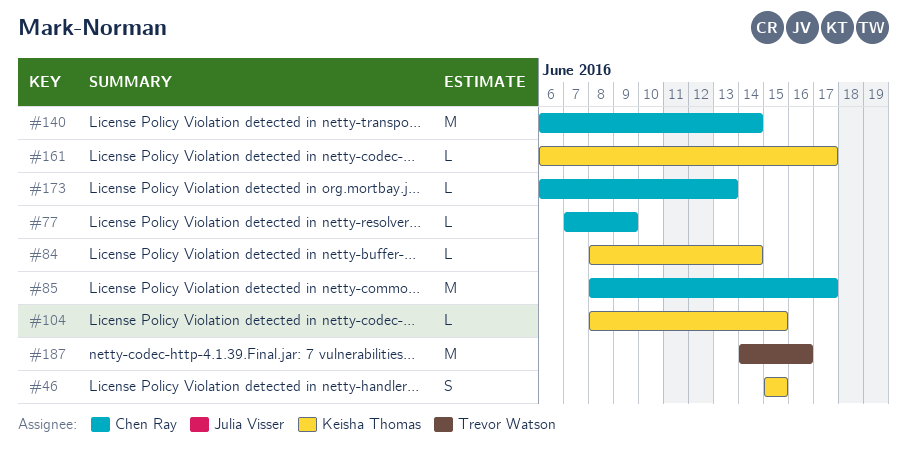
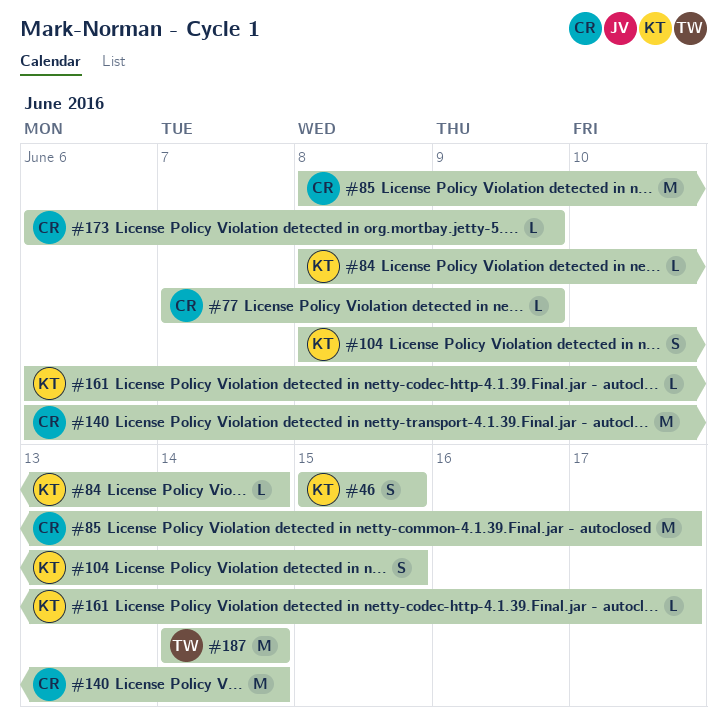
#104, estimate: L -> S
#173, due: Jun 13 -> Jun 9
#187, due: Jun 16 -> Jun 14

